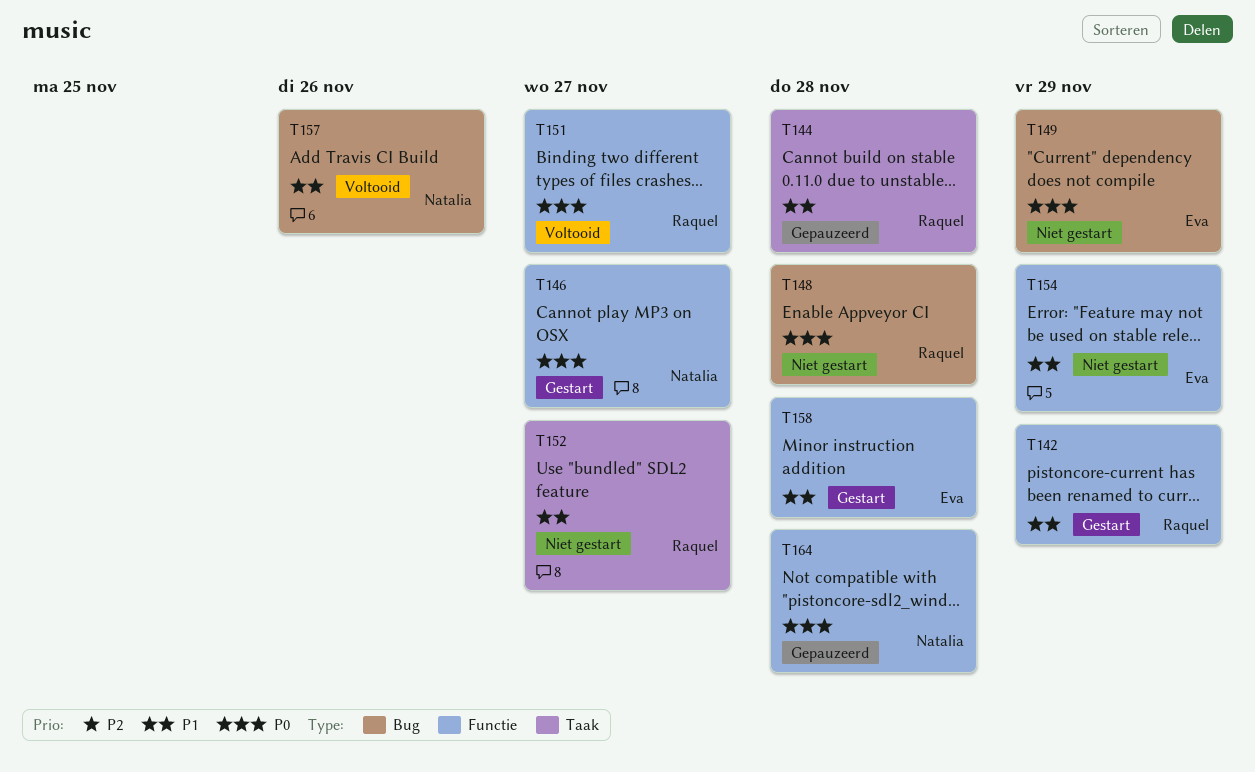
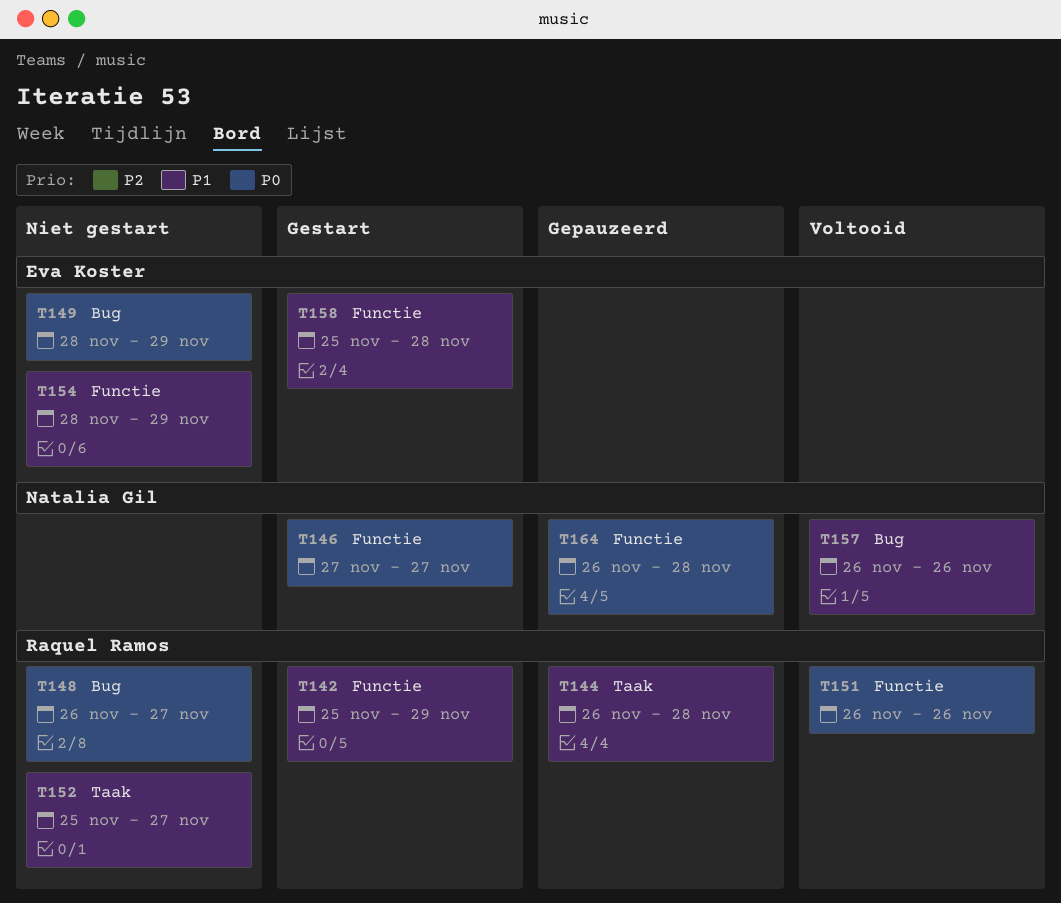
T148, due: Nov 28 -> Nov 27
T151, due: Nov 27 -> Nov 26

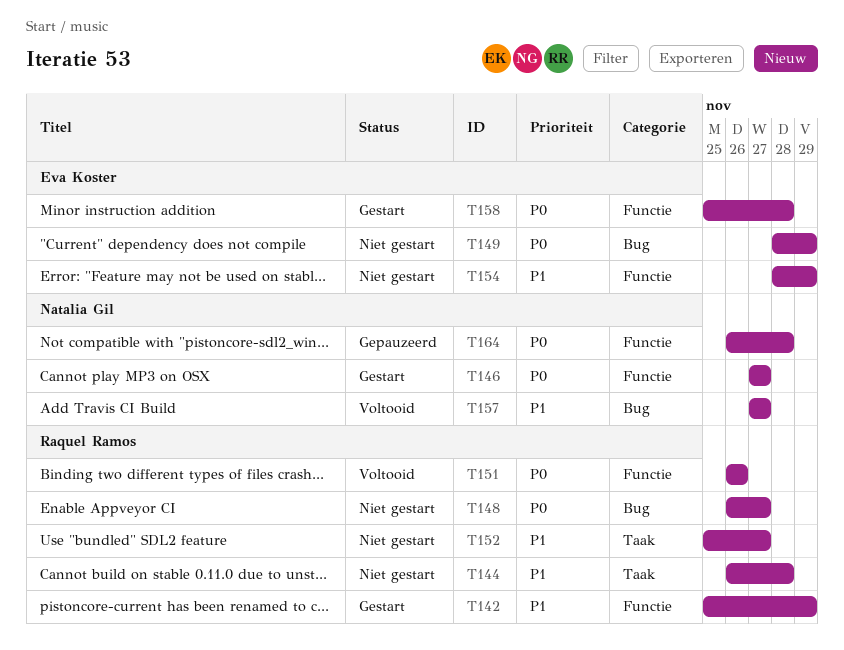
T144, status: Gepauzeerd -> Niet gestart
T157, start: Nov 26 -> Nov 27
T157, due: Nov 26 -> Nov 27
T158, priority: P1 -> P0

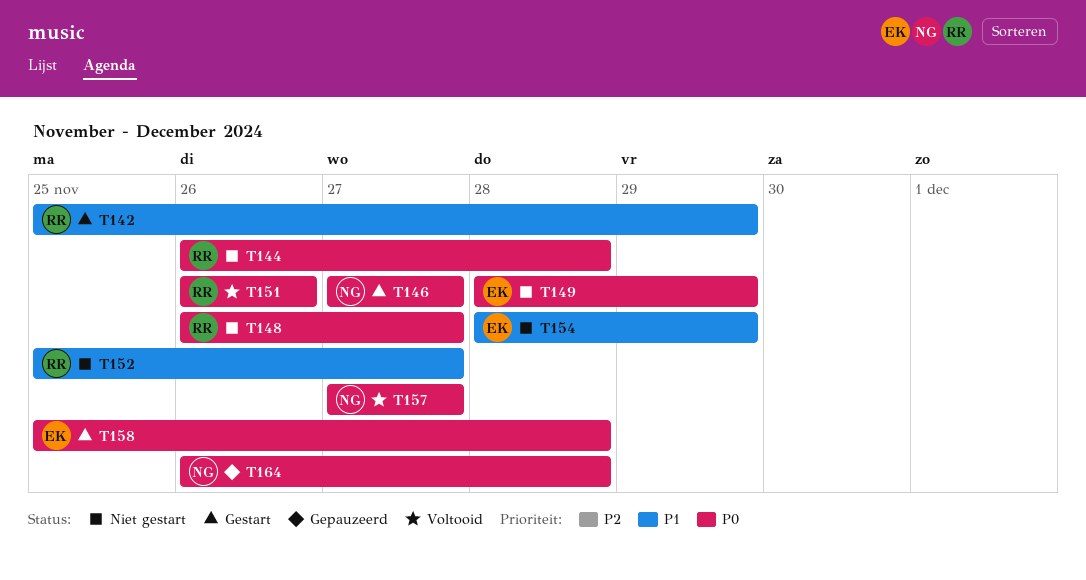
T144, priority: P1 -> P0
T157, priority: P1 -> P0

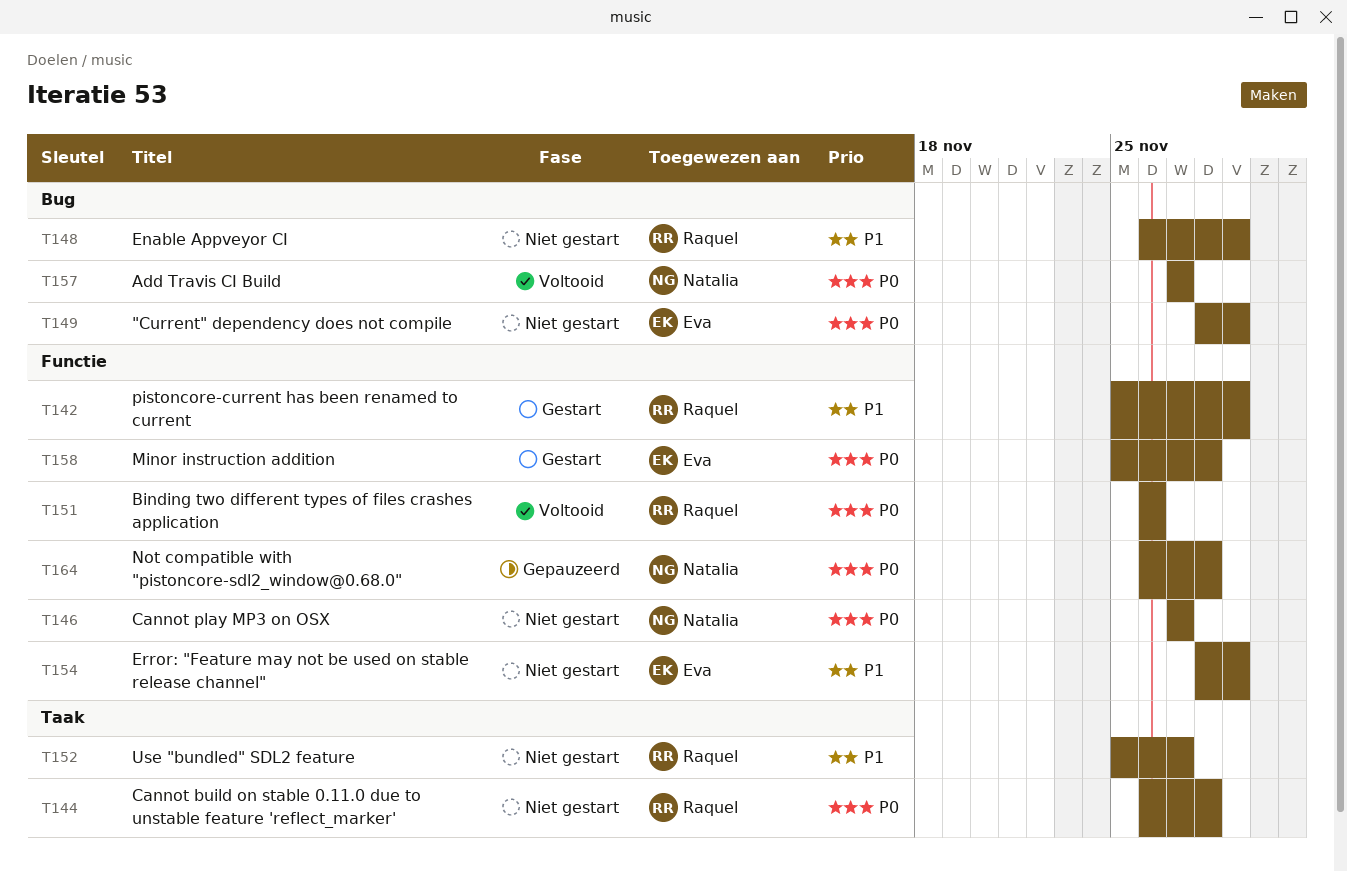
T146, status: Gestart -> Niet gestart
T148, priority: P0 -> P1
T148, due: Nov 27 -> Nov 29

